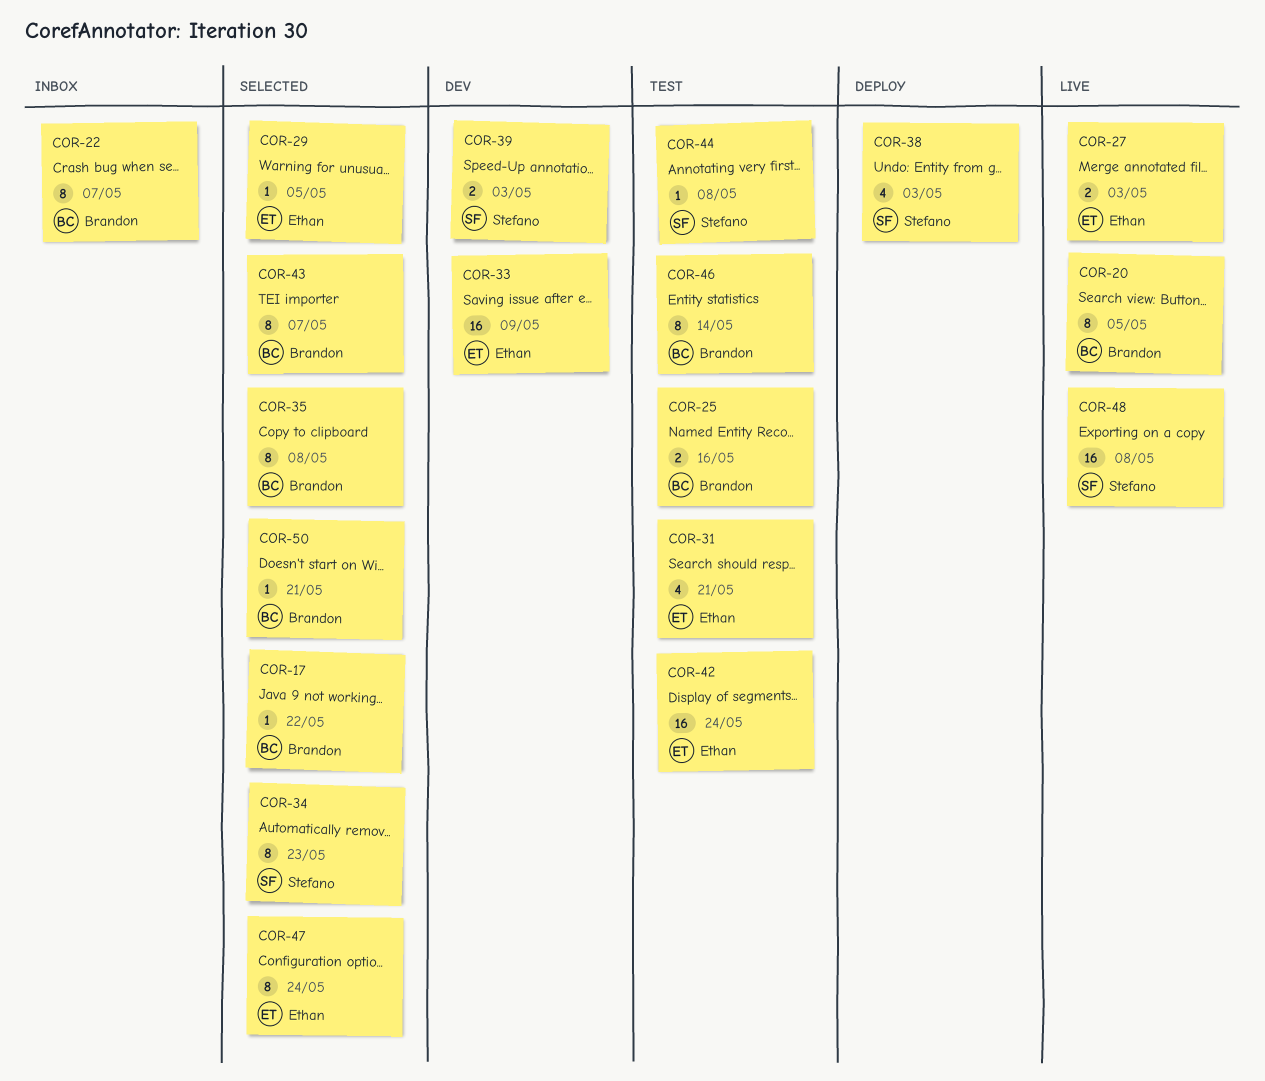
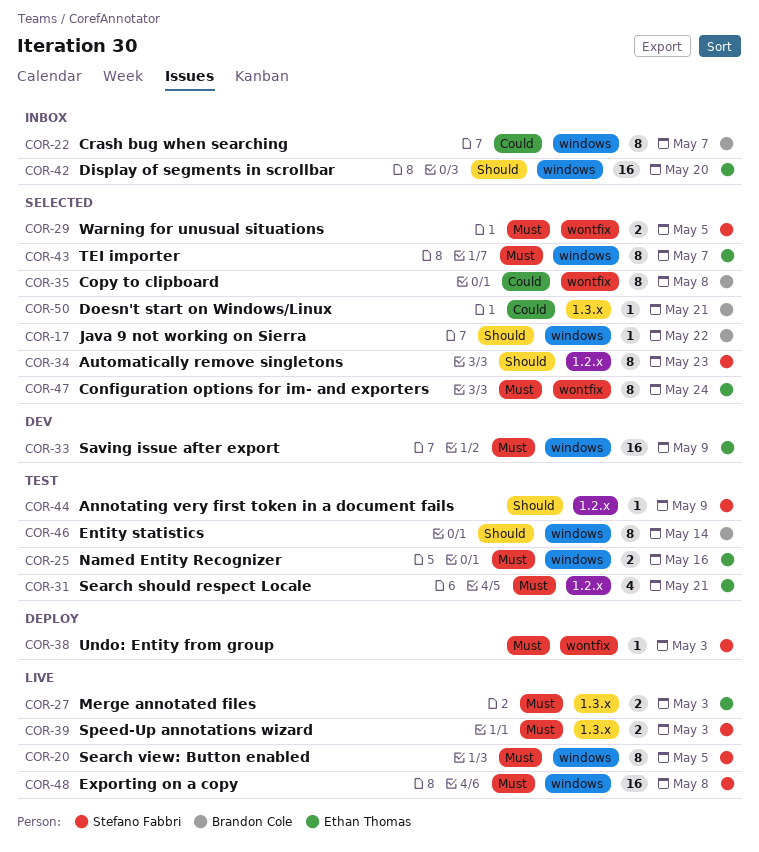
COR-20, owner: Brandon Cole -> Stefano Fabbri
COR-25, owner: Brandon Cole -> Ethan Thomas
COR-29, owner: Ethan Thomas -> Stefano Fabbri
COR-29, estimate: 1 -> 2
COR-38, estimate: 4 -> 1
COR-39, status: Dev -> Live
COR-42, status: Test -> Inbox
COR-42, due: May 24 -> May 20
COR-43, owner: Brandon Cole -> Ethan Thomas
COR-44, due: May 8 -> May 9

